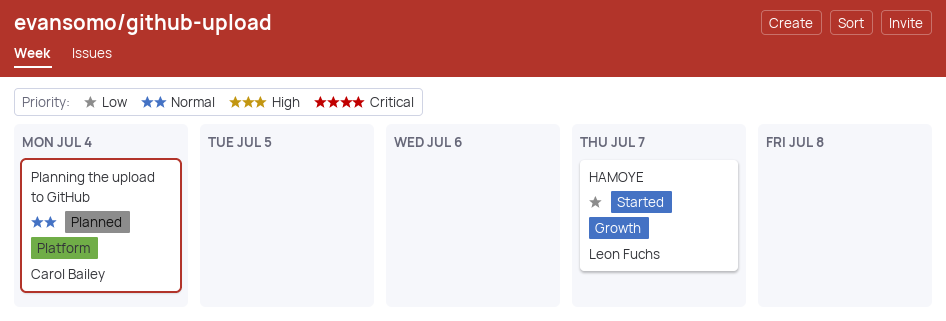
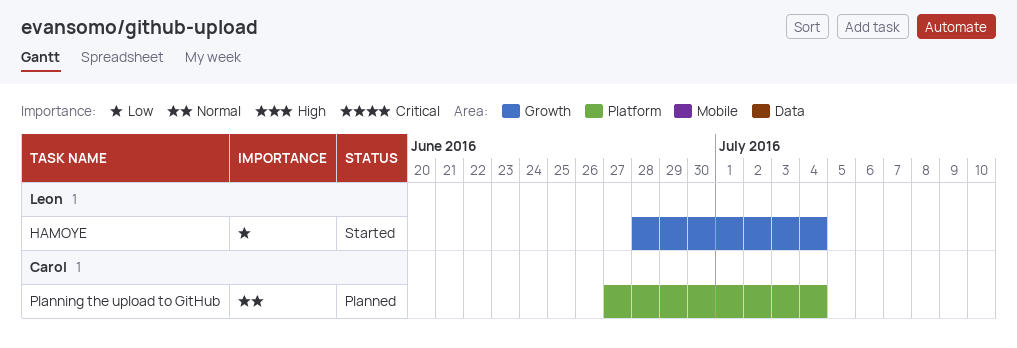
HAMOYE, due: Jul 7 -> Jul 4

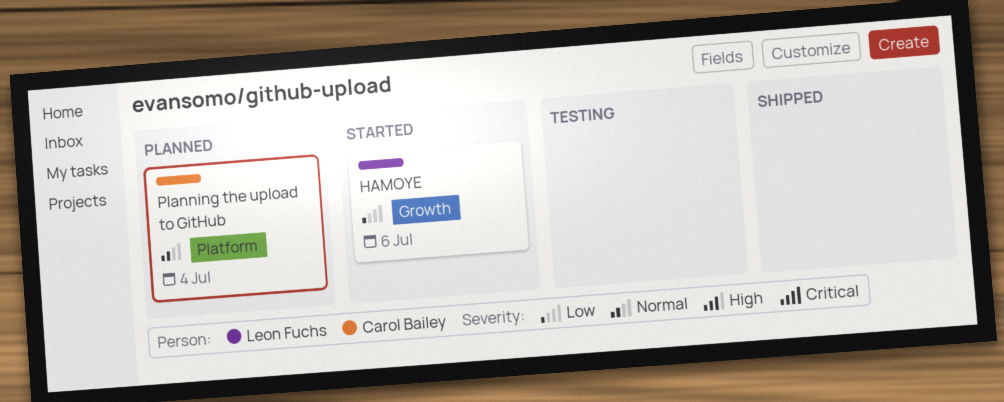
HAMOYE, due: Jul 4 -> Jul 6

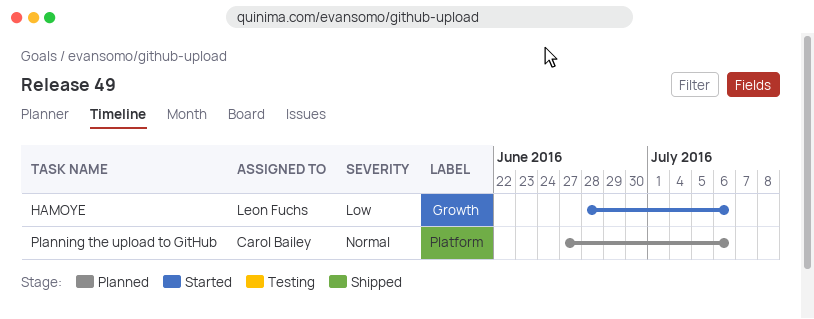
Planning the upload to GitHub, due: Jul 4 -> Jul 6

